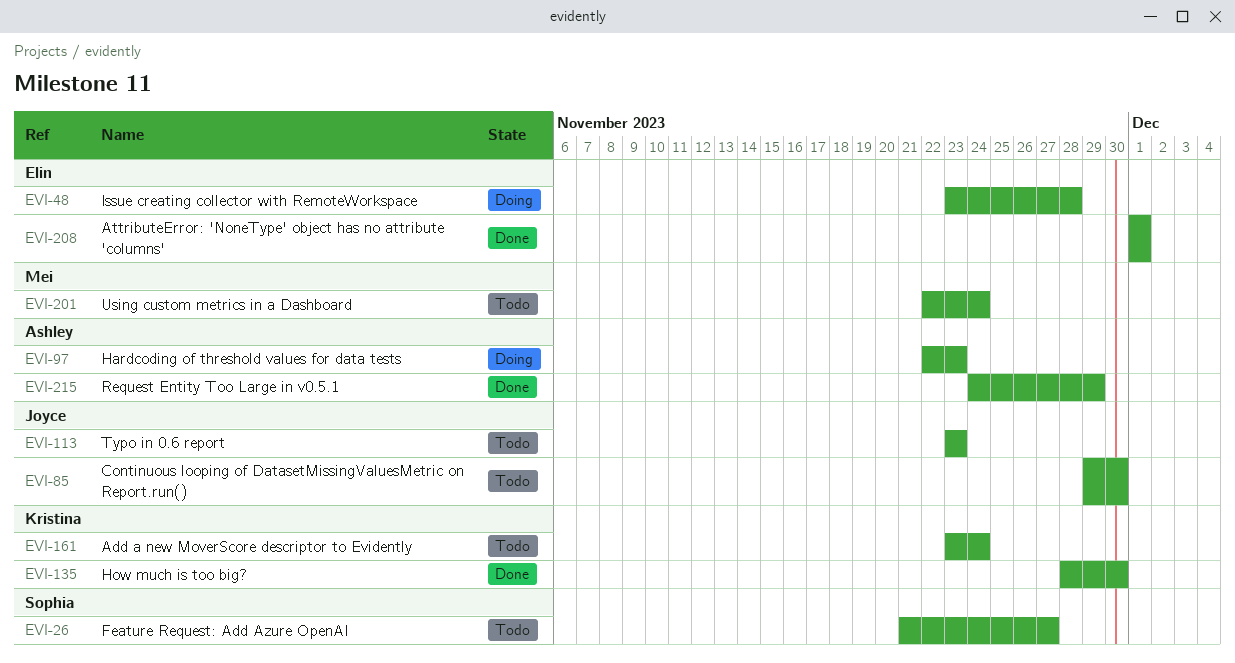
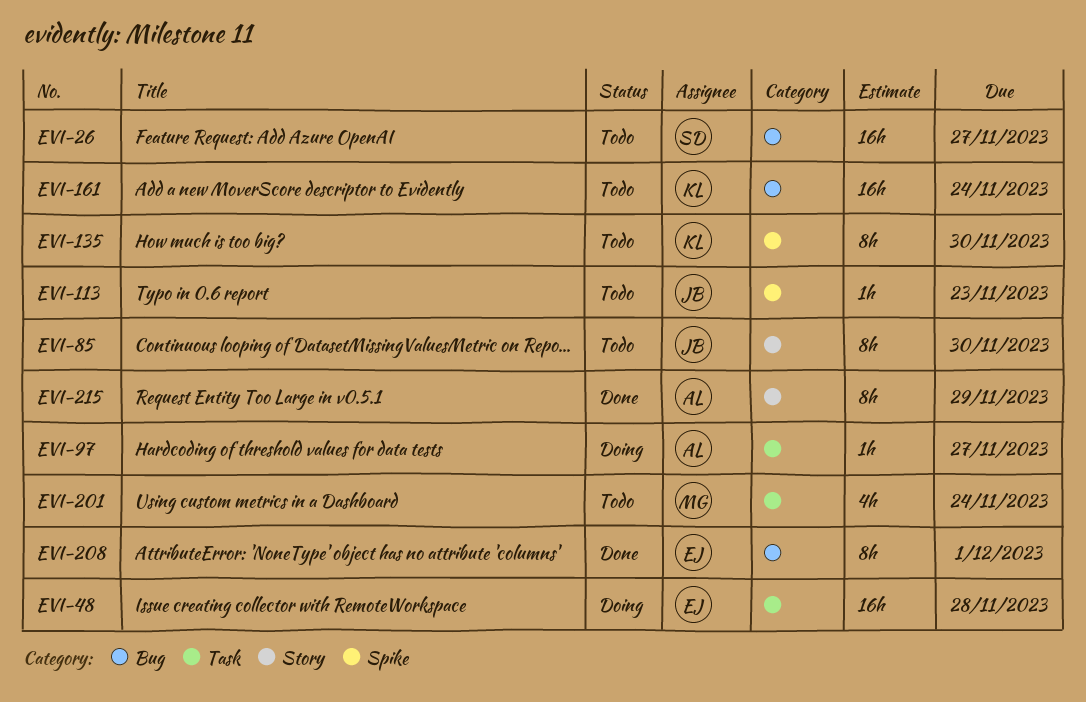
EVI-97, due: Nov 23 -> Nov 27
EVI-135, status: Done -> Todo

